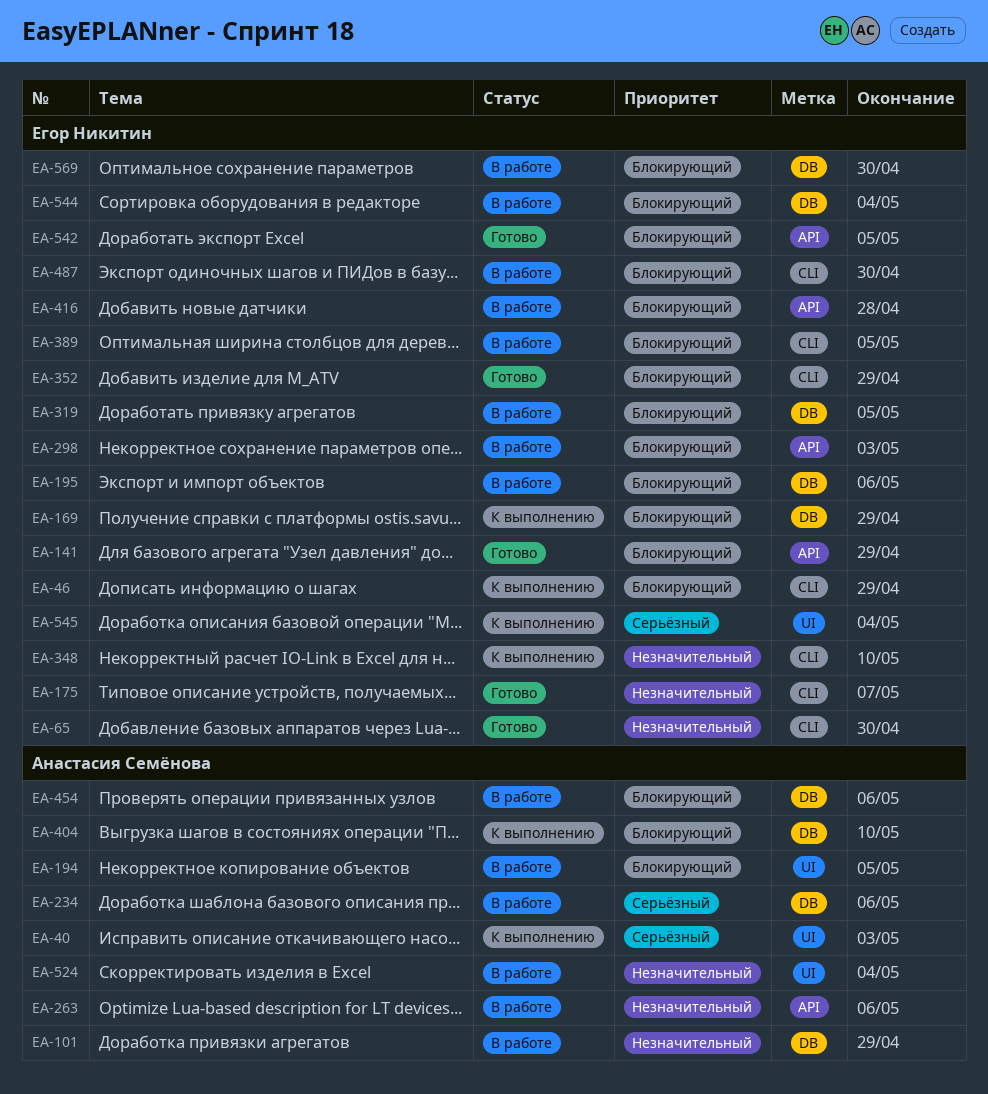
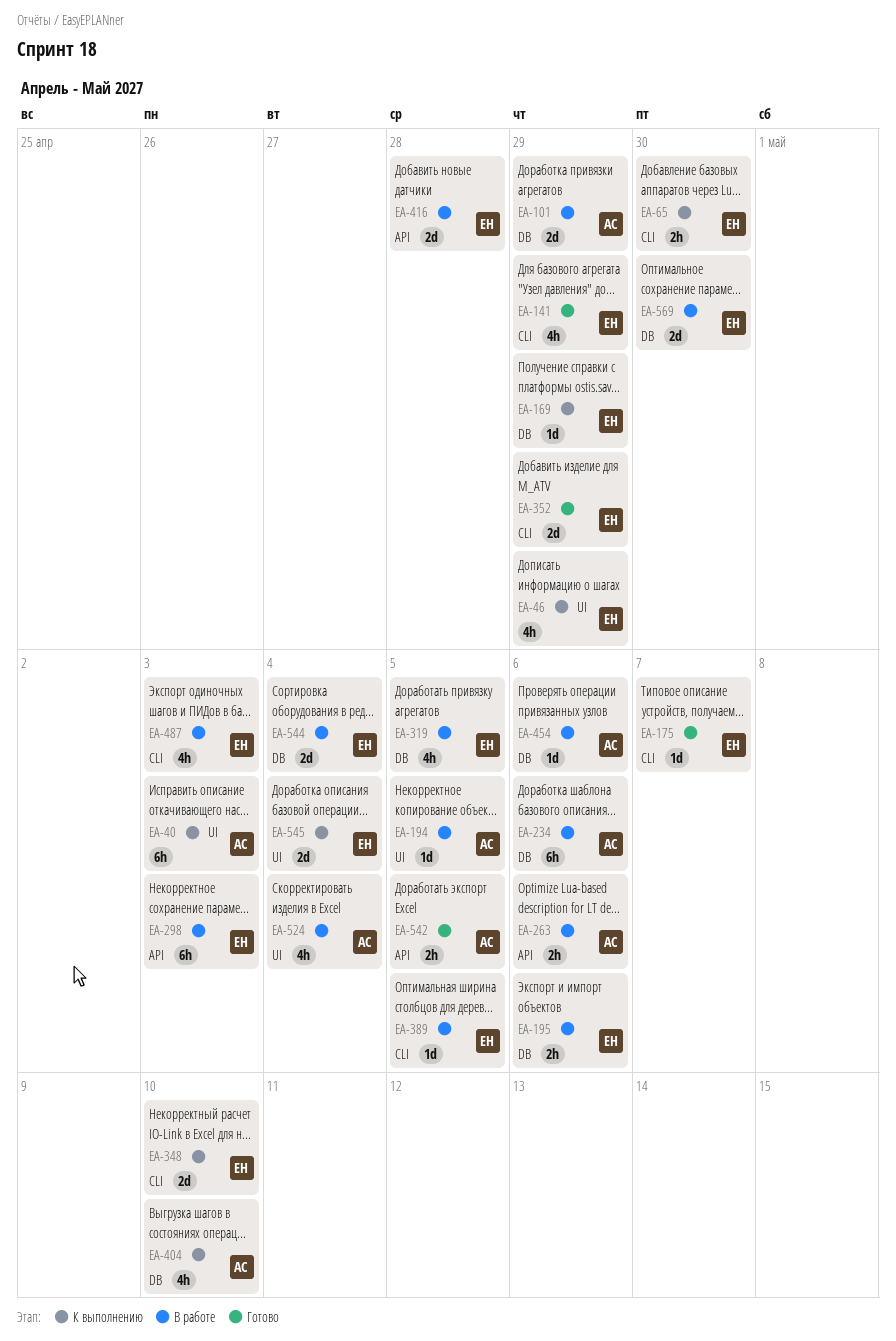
EA-46, label: CLI -> UI
EA-65, status: Готово -> К выполнению
EA-141, label: API -> CLI
EA-487, due: Apr 30 -> May 3
EA-542, owner: Егор Никитин -> Анастасия Семёнова

